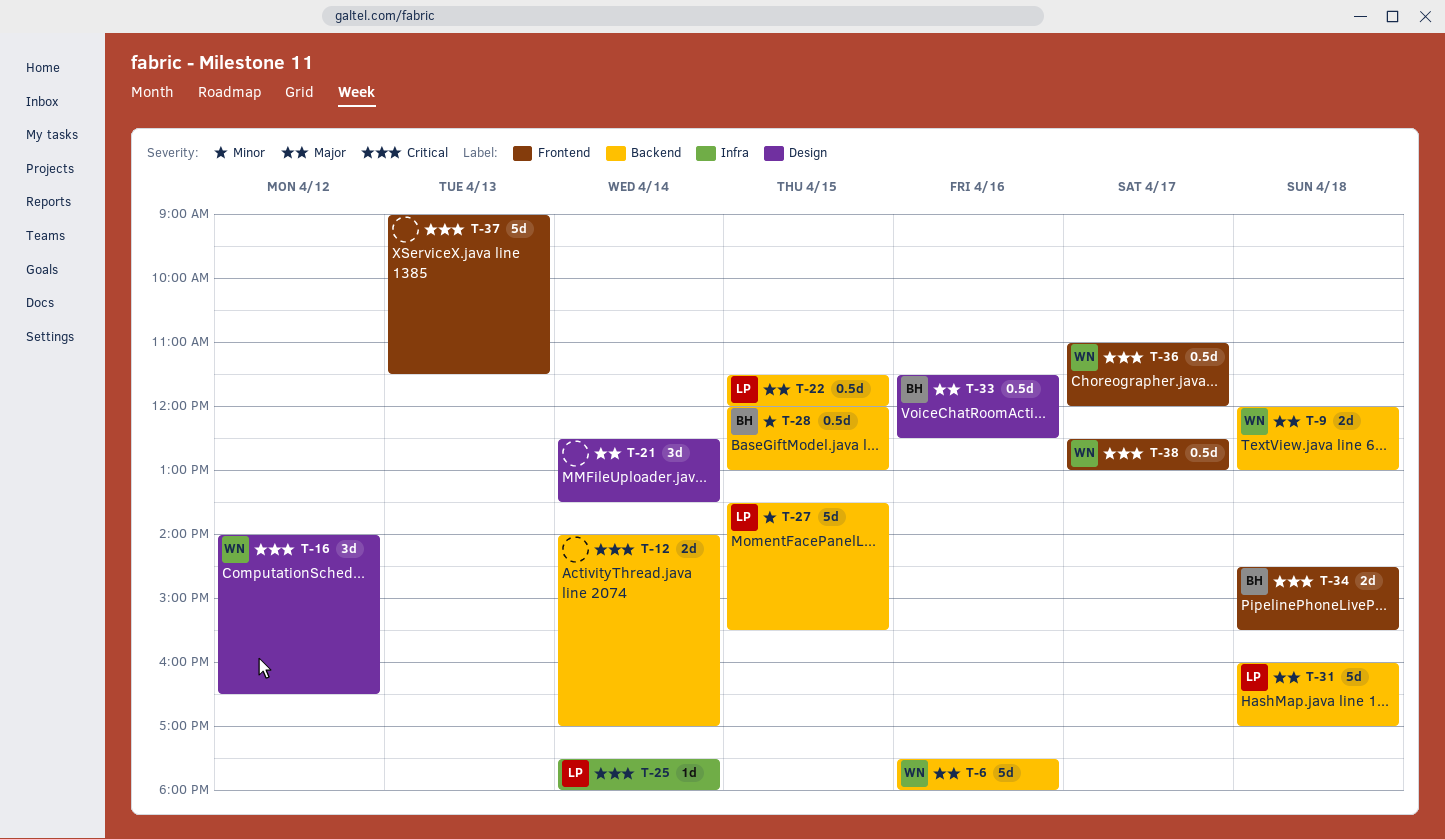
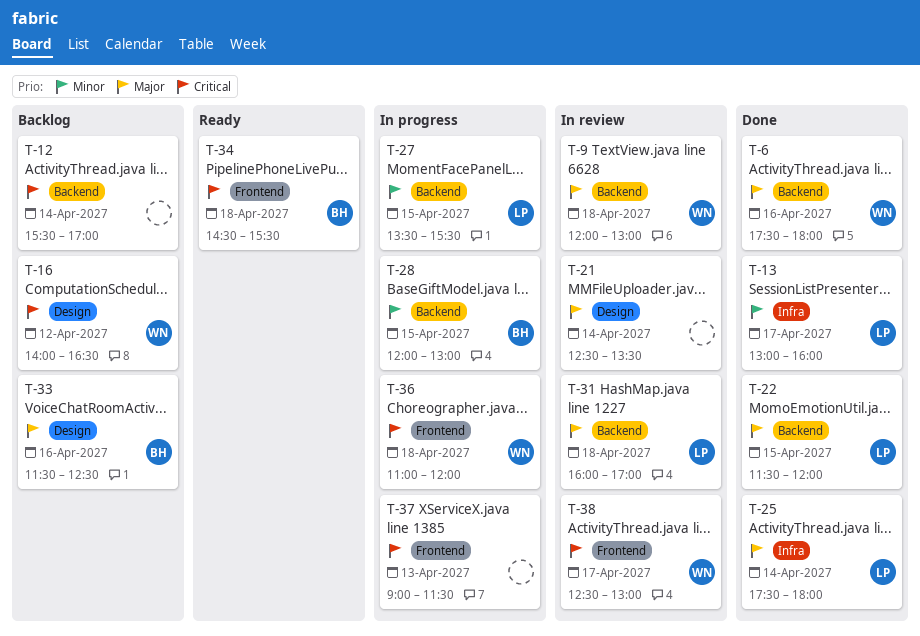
T-12, begins: 14:00 -> 15:30
T-13: none -> present
T-25, priority: Critical -> Major
T-36, day: Apr 17 -> Apr 18

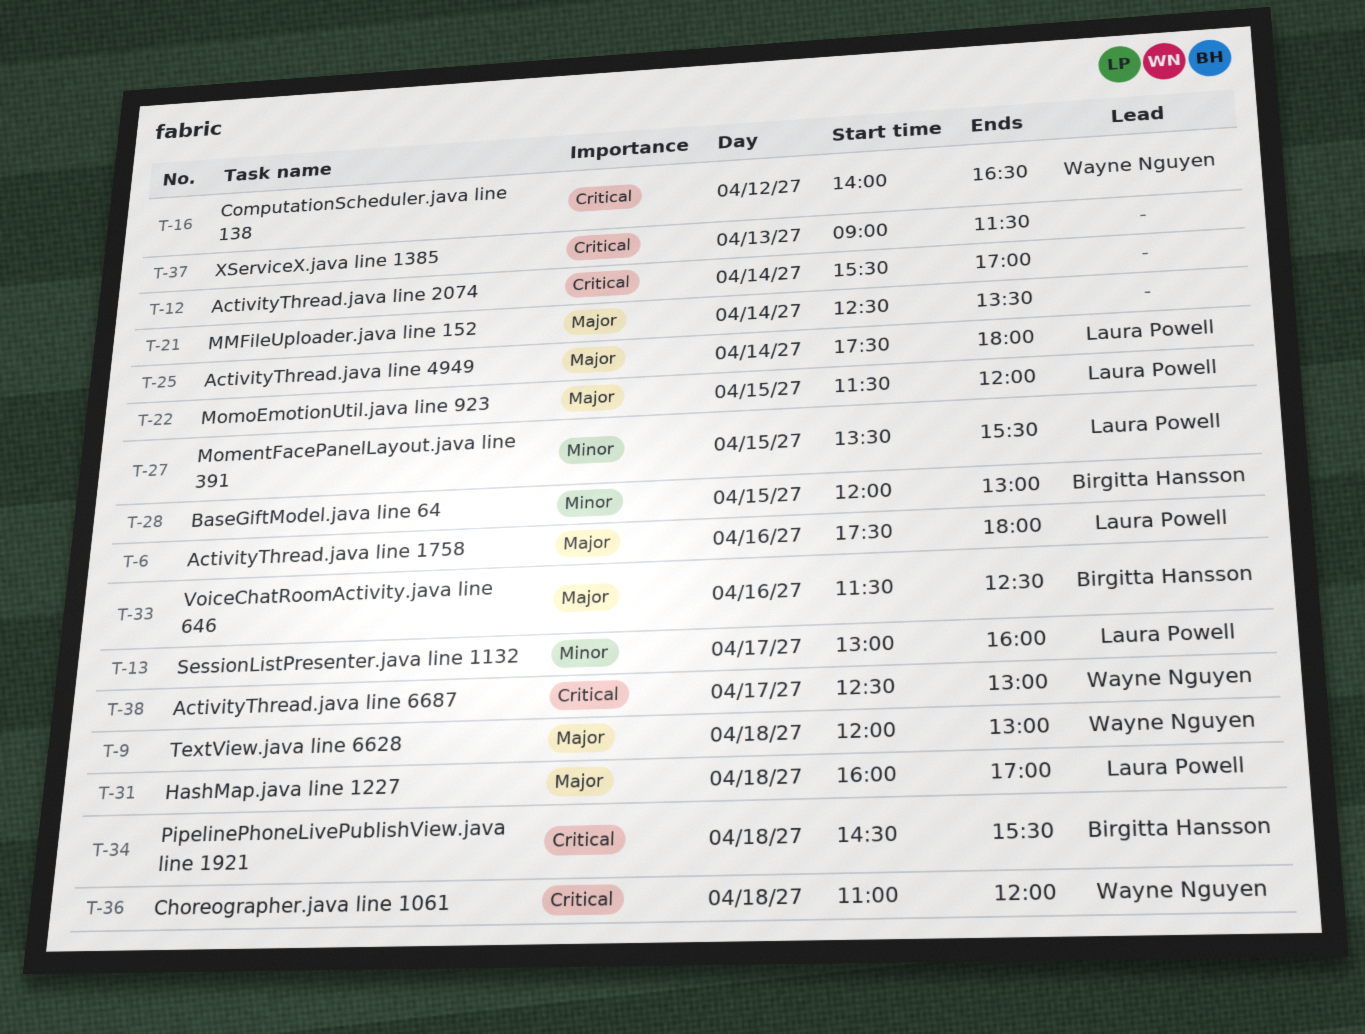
T-6, owner: Wayne Nguyen -> Laura Powell

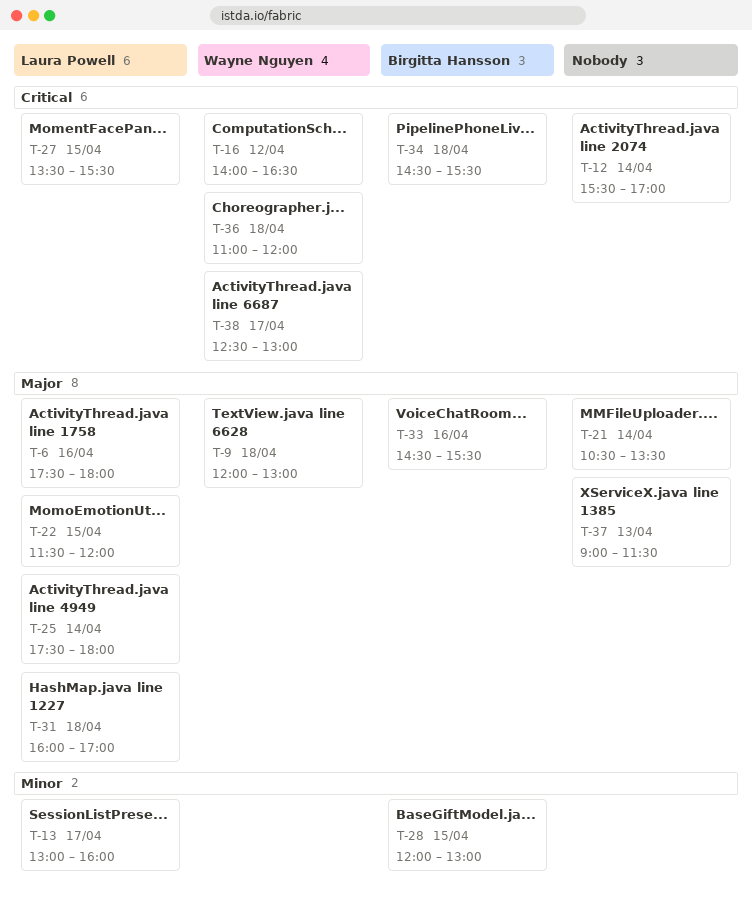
T-21, begins: 12:30 -> 10:30
T-27, priority: Minor -> Critical
T-33, begins: 11:30 -> 14:30
T-33, ends: 12:30 -> 15:30
T-37, priority: Critical -> Major

